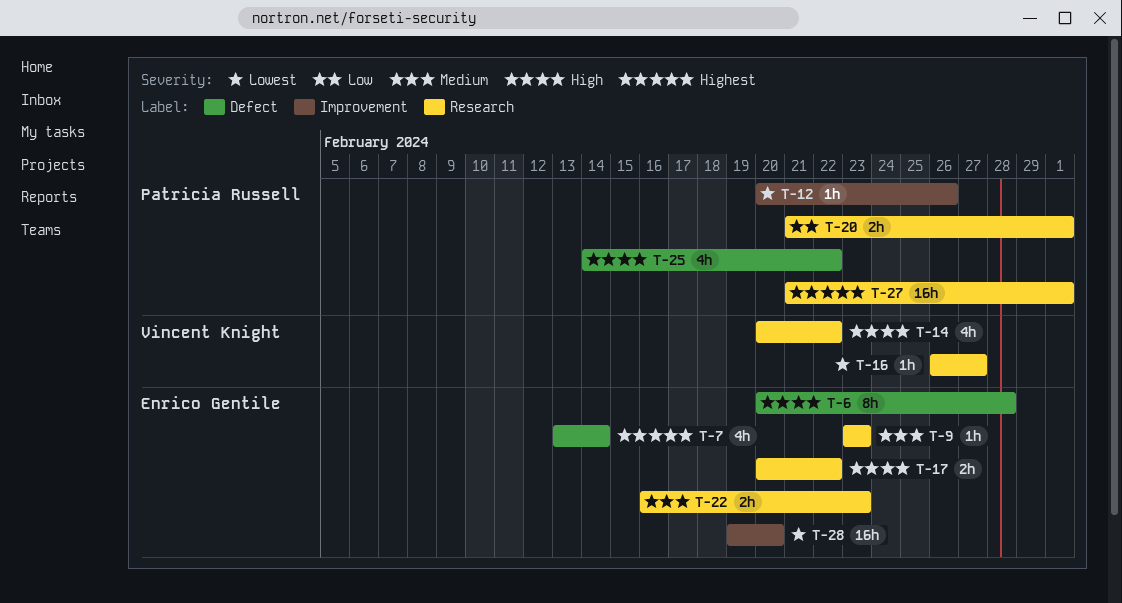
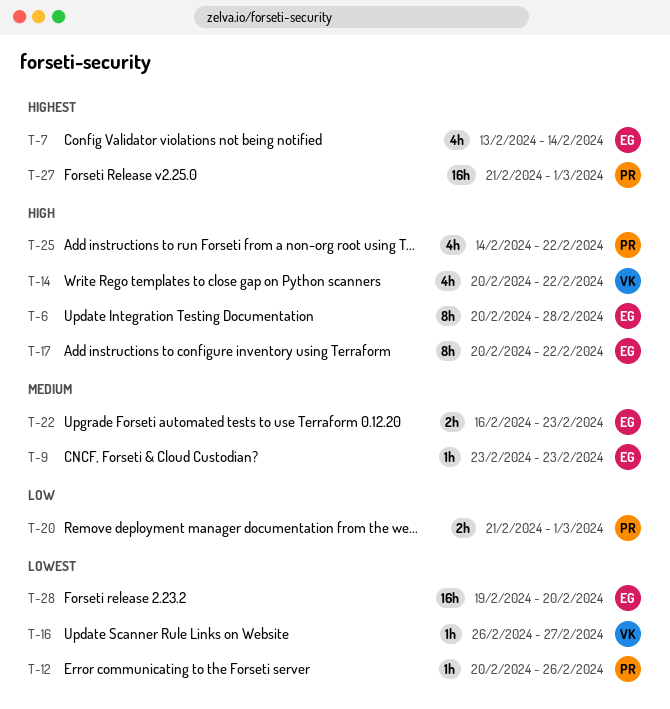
T-17, estimate: 2h -> 8h

